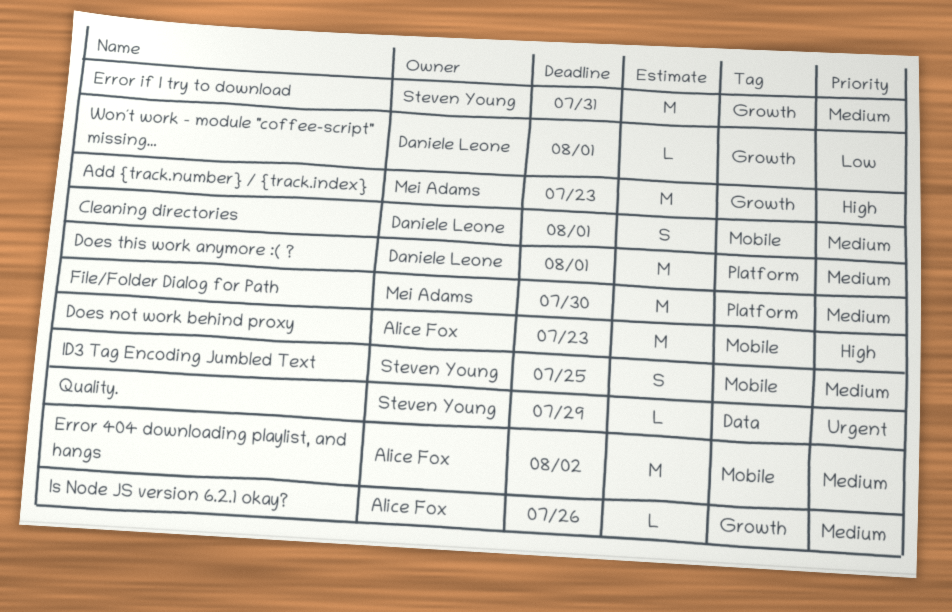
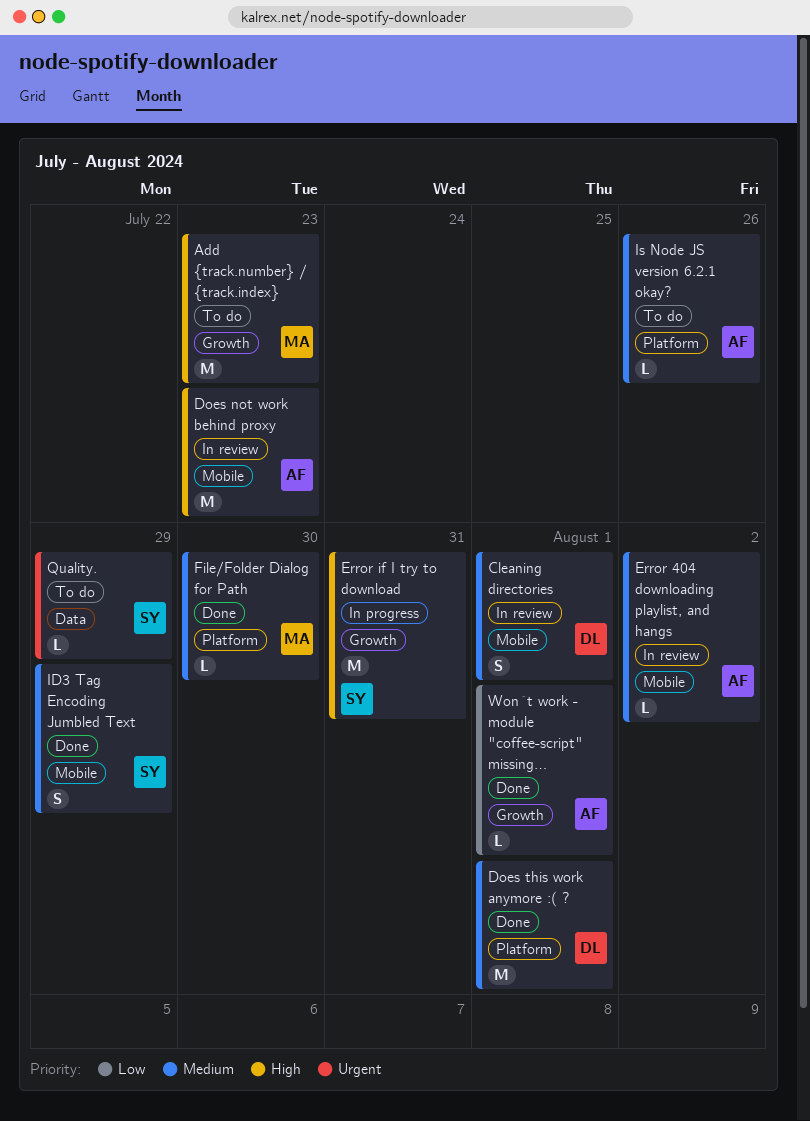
Error 404 downloading playlist, and hangs, estimate: M -> L
Error if I try to download, priority: Medium -> High
File/Folder Dialog for Path, estimate: M -> L
ID3 Tag Encoding Jumbled Text, due: Jul 25 -> Jul 29
Is Node JS version 6.2.1 okay?, label: Growth -> Platform
Won´t work - module "coffee-script" missing…, owner: Daniele Leone -> Alice Fox

